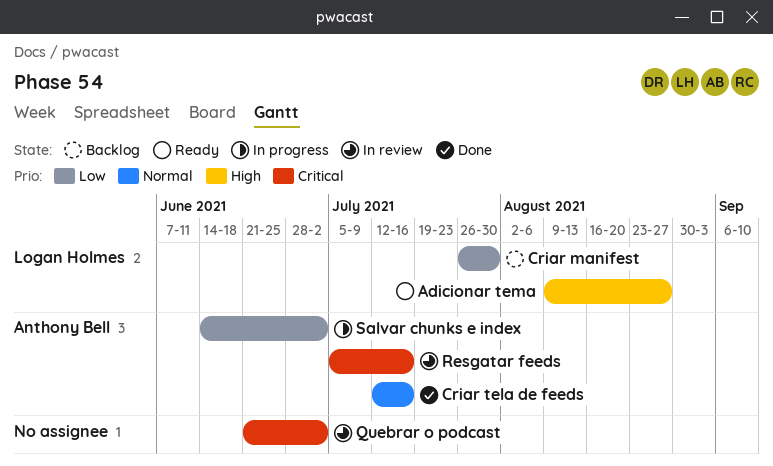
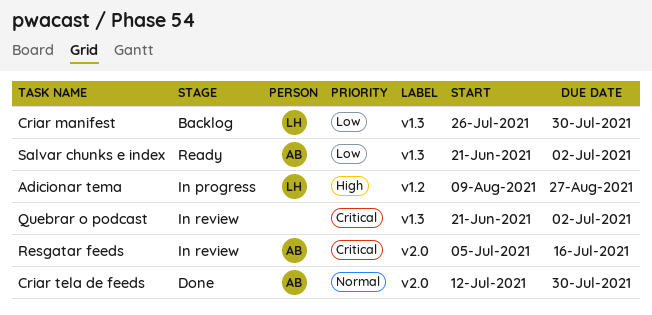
Adicionar tema, status: Ready -> In progress
Criar tela de feeds, due: Jul 16 -> Jul 30
Salvar chunks e index, status: In progress -> Ready
Salvar chunks e index, start: Jun 14 -> Jun 21

